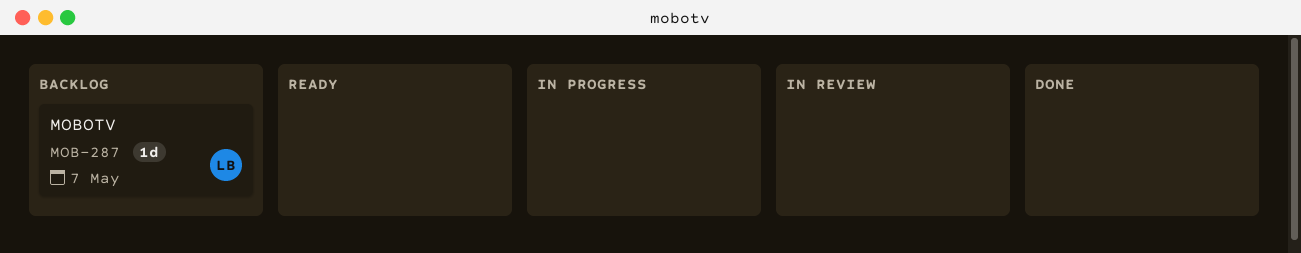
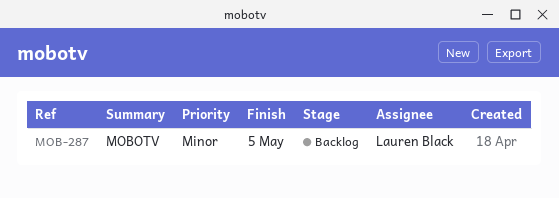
MOB-287, due: May 7 -> May 5

